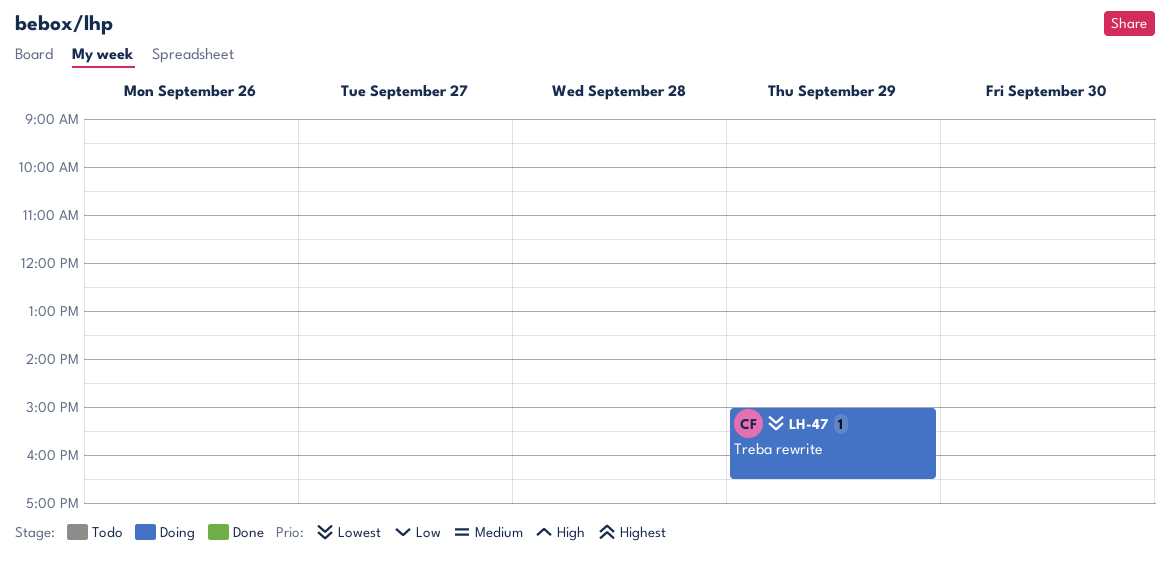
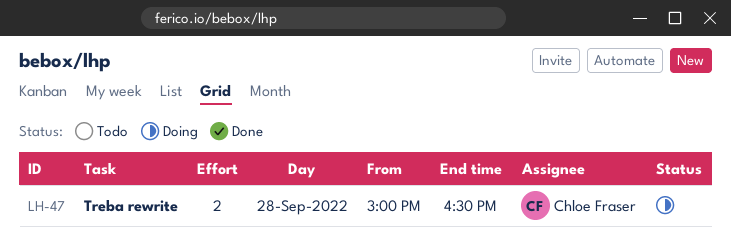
LH-47, estimate: 1 -> 2
LH-47, day: Sep 29 -> Sep 28

